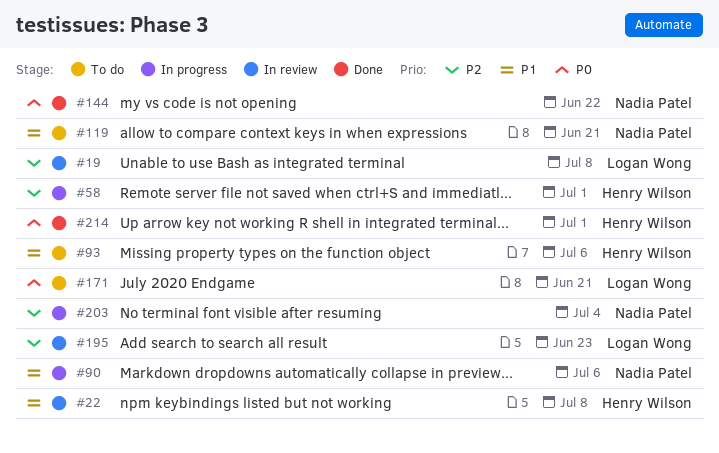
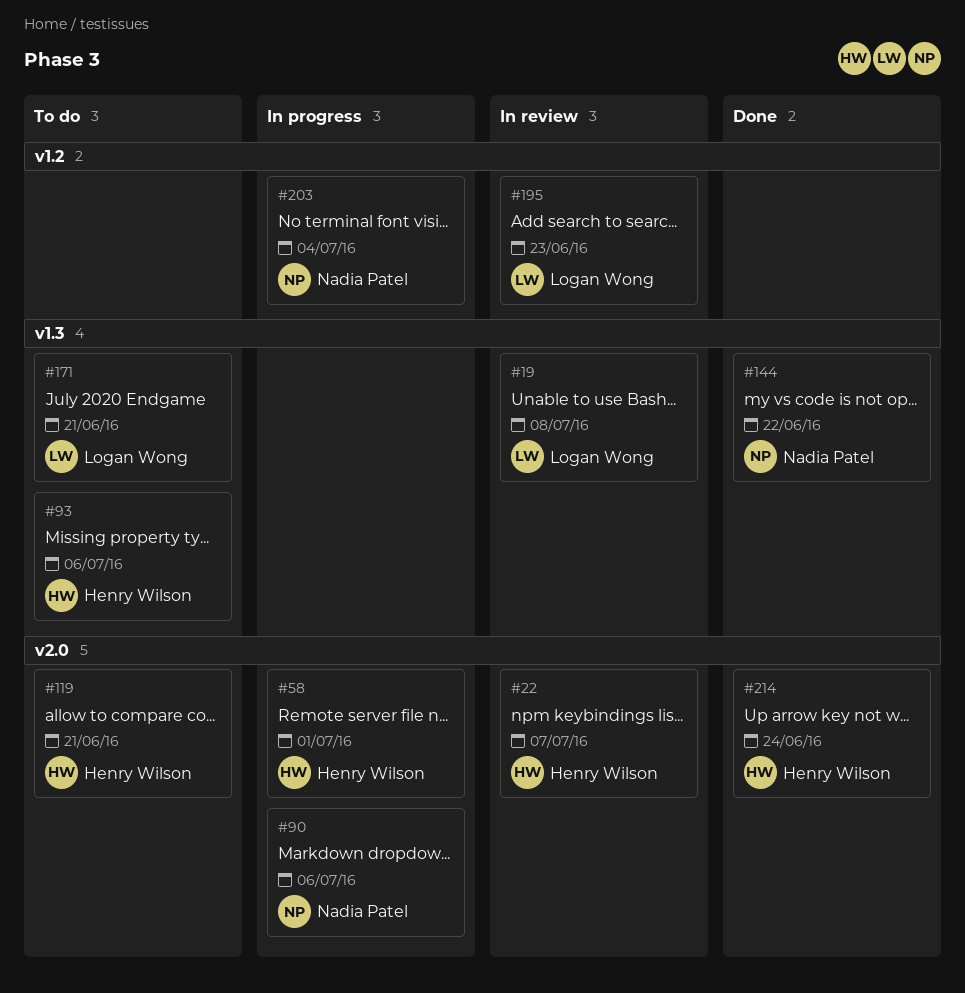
#22, due: Jul 8 -> Jul 7
#119, owner: Nadia Patel -> Henry Wilson
#214, due: Jul 1 -> Jun 24

